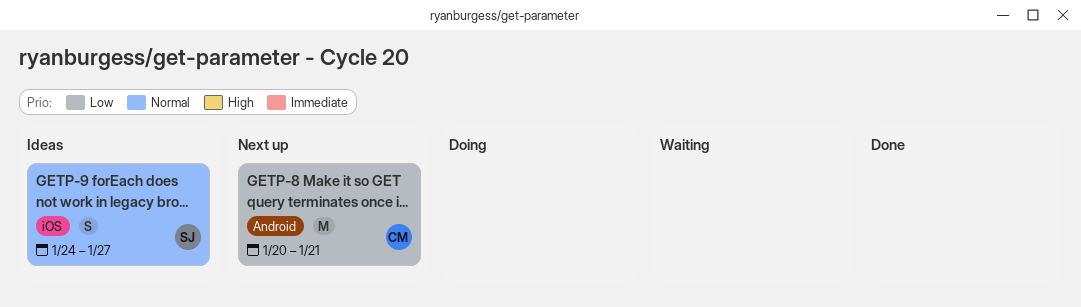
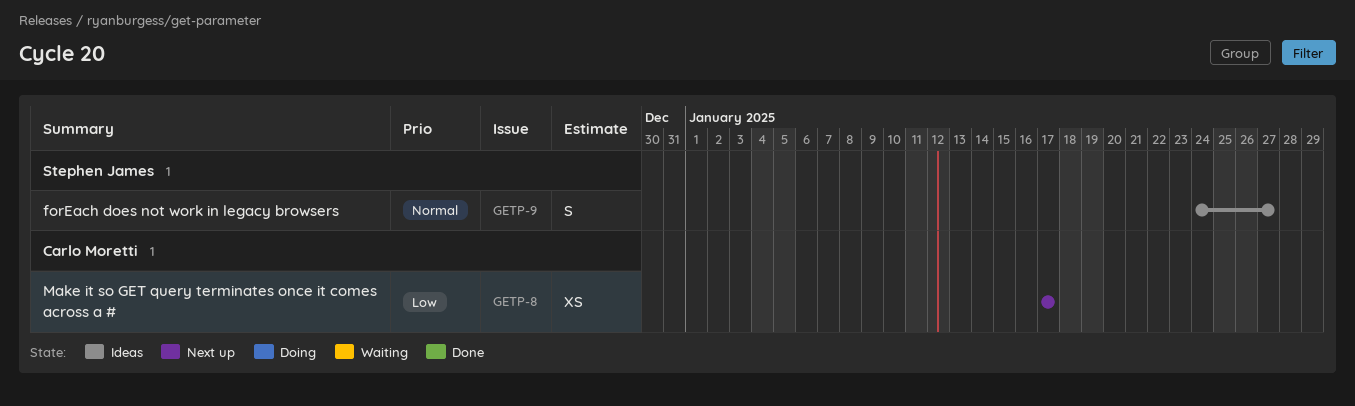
GETP-8, estimate: M -> XS
GETP-8, start: Jan 20 -> Jan 17
GETP-8, due: Jan 21 -> Jan 17

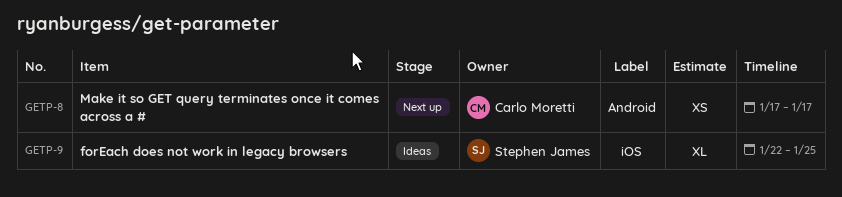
GETP-9, estimate: S -> XL
GETP-9, start: Jan 24 -> Jan 22
GETP-9, due: Jan 27 -> Jan 25

